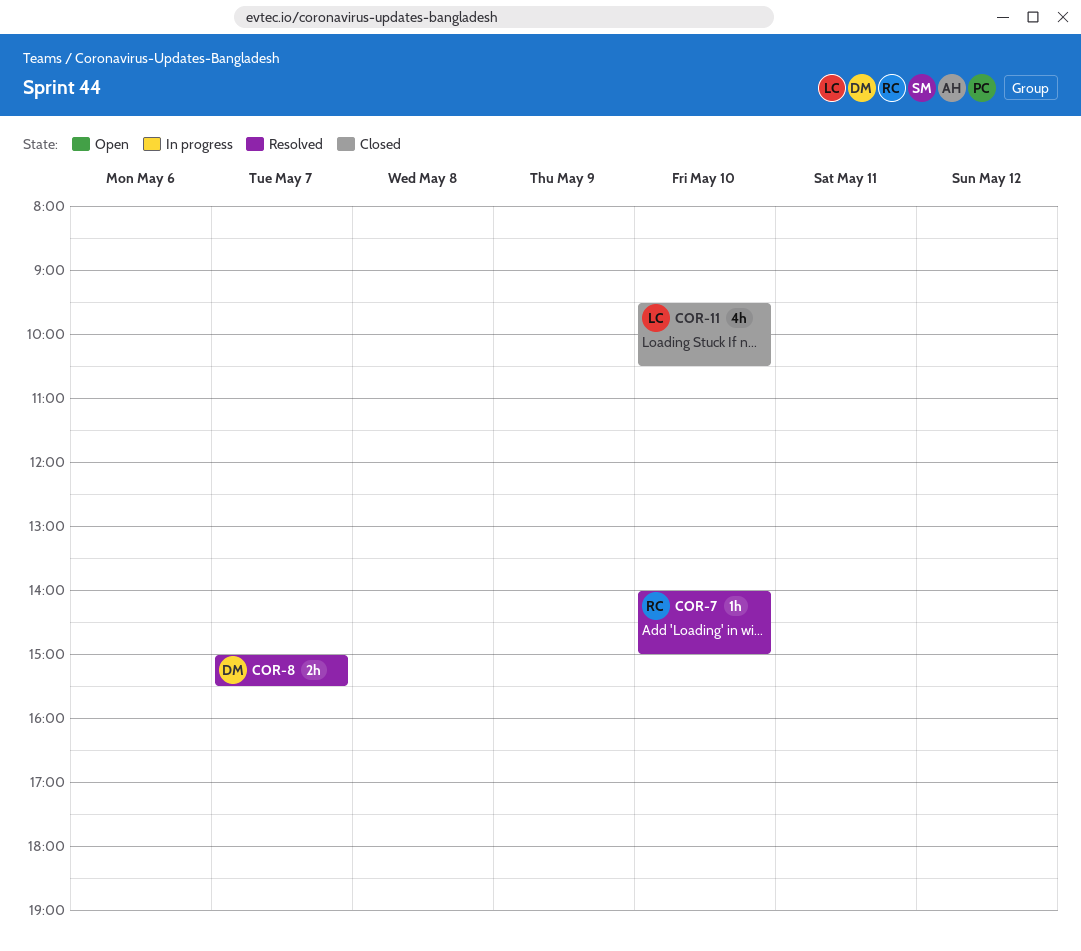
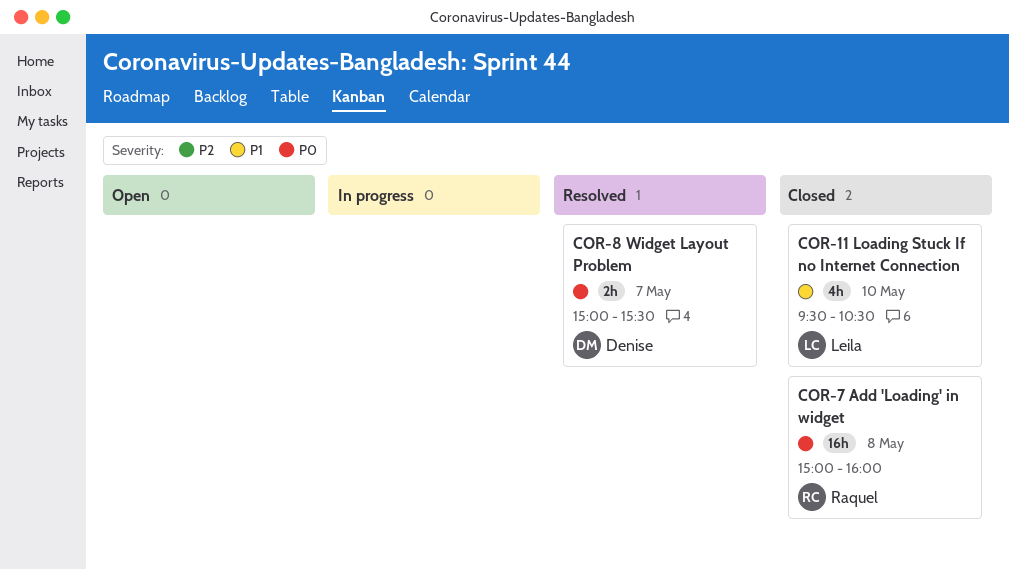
COR-7, status: Resolved -> Closed
COR-7, estimate: 1h -> 16h
COR-7, day: May 10 -> May 8
COR-7, begins: 14:00 -> 15:00
COR-7, ends: 15:00 -> 16:00

